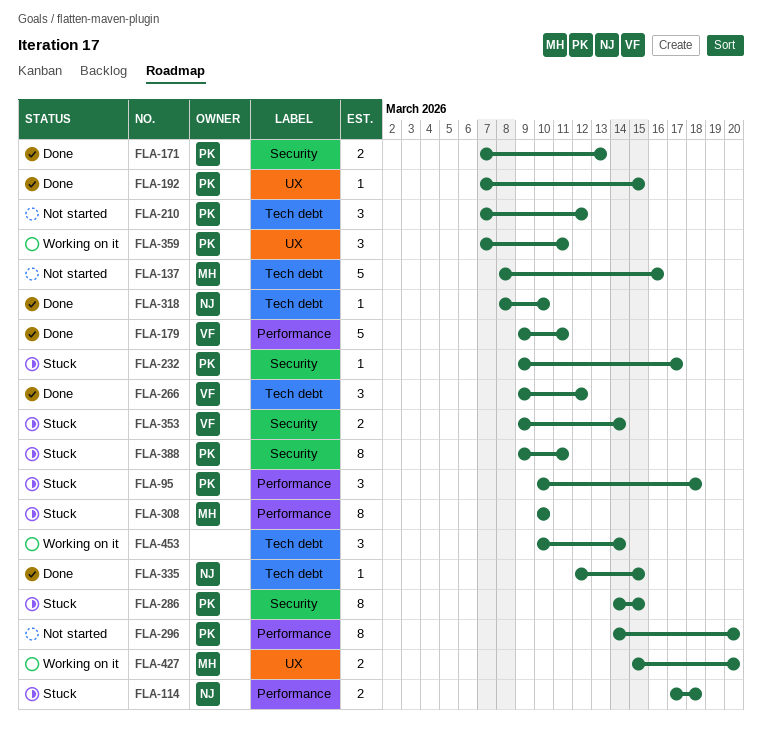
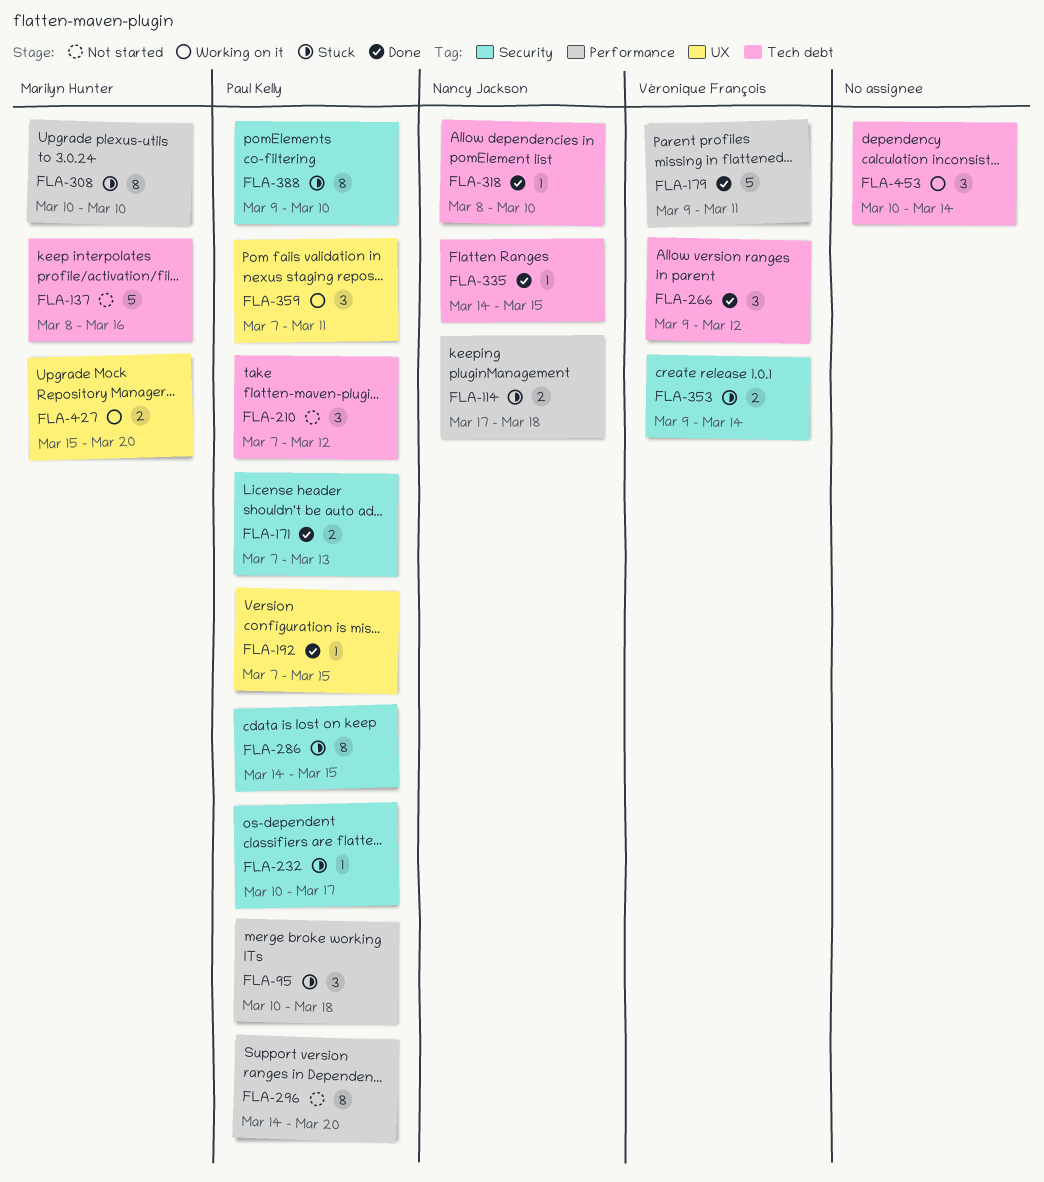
FLA-232, start: Mar 9 -> Mar 10
FLA-335, start: Mar 12 -> Mar 14
FLA-388, due: Mar 11 -> Mar 10

